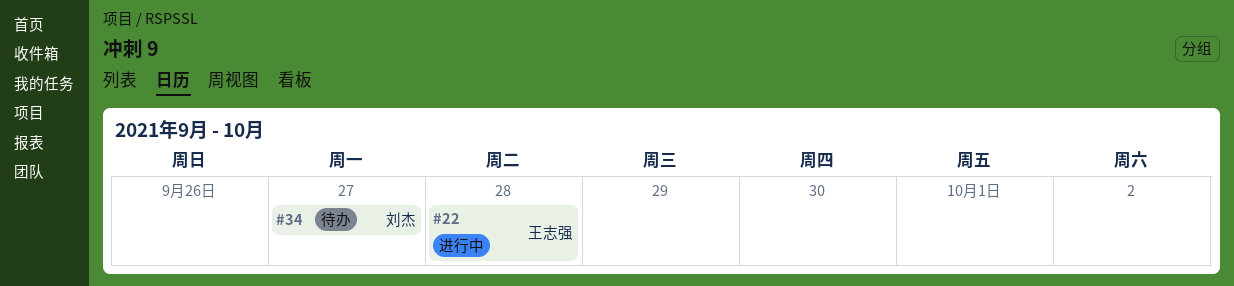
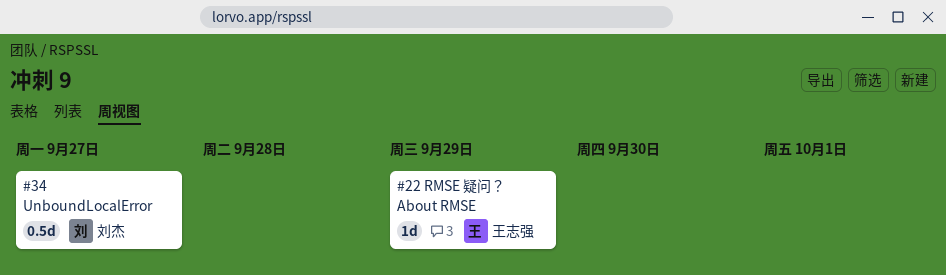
#22, due: Sep 28 -> Sep 29

